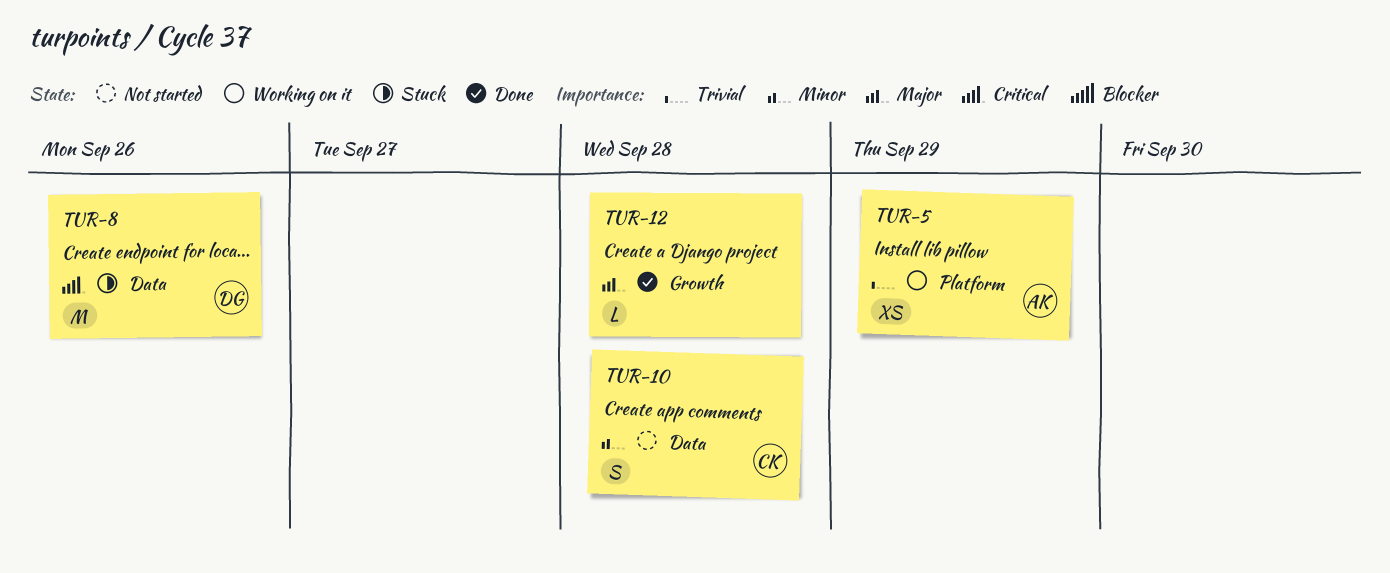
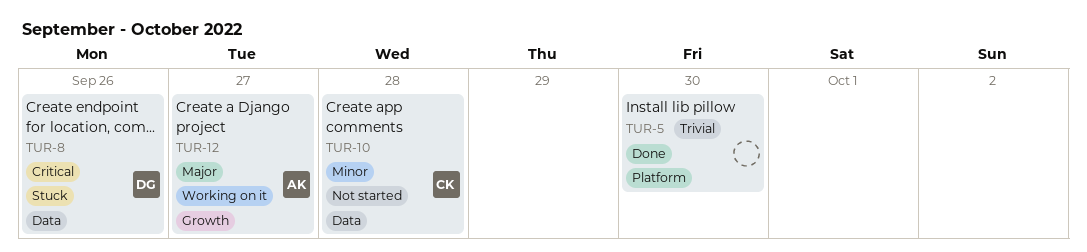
TUR-5, status: Working on it -> Done
TUR-5, owner: AK -> none
TUR-5, due: Sep 29 -> Sep 30
TUR-12, status: Done -> Working on it
TUR-12, owner: none -> AK
TUR-12, due: Sep 28 -> Sep 27

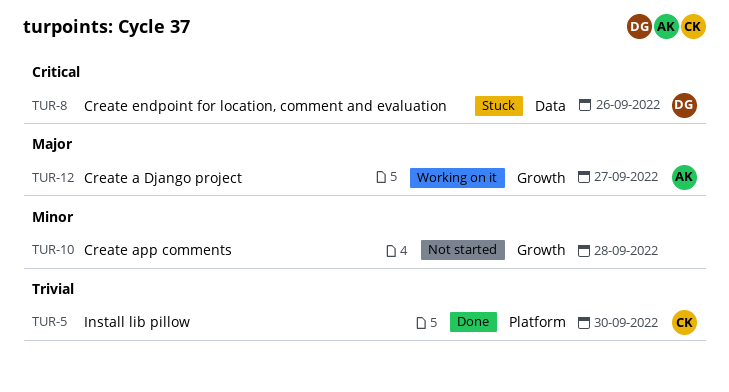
TUR-5, owner: none -> CK
TUR-10, owner: CK -> none
TUR-10, label: Data -> Growth

